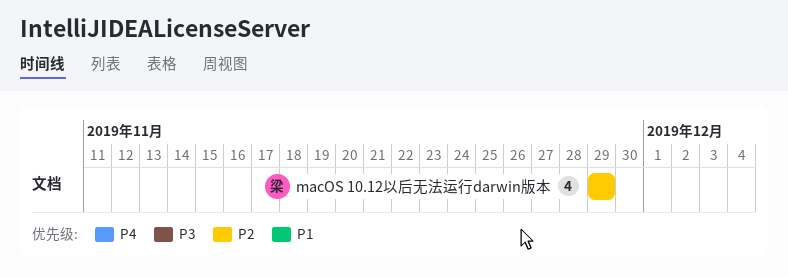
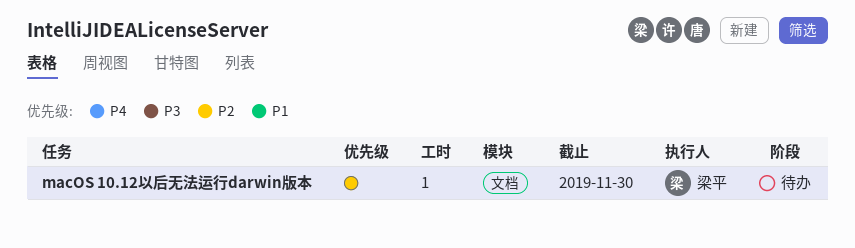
macOS 10.12以后无法运行darwin版本, estimate: 4 -> 1
macOS 10.12以后无法运行darwin版本, due: Nov 29 -> Nov 30

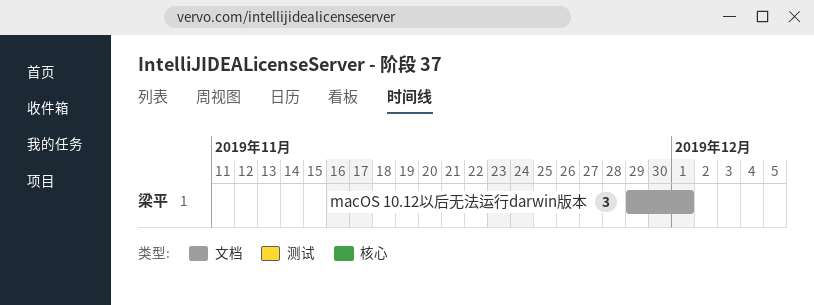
macOS 10.12以后无法运行darwin版本, estimate: 1 -> 3
macOS 10.12以后无法运行darwin版本, due: Nov 30 -> Dec 1

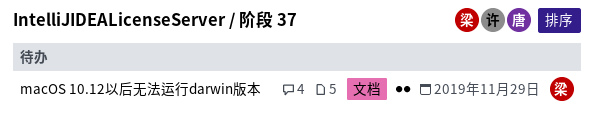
macOS 10.12以后无法运行darwin版本, estimate: 3 -> 2
macOS 10.12以后无法运行darwin版本, due: Dec 1 -> Nov 29

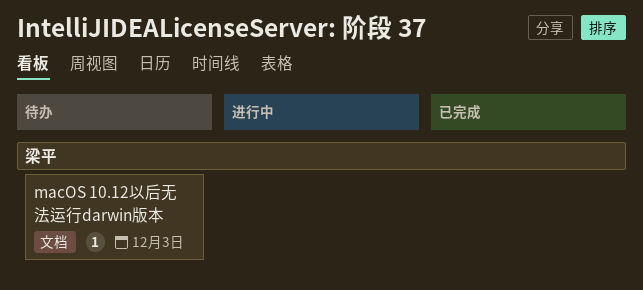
macOS 10.12以后无法运行darwin版本, estimate: 2 -> 1
macOS 10.12以后无法运行darwin版本, due: Nov 29 -> Dec 3

